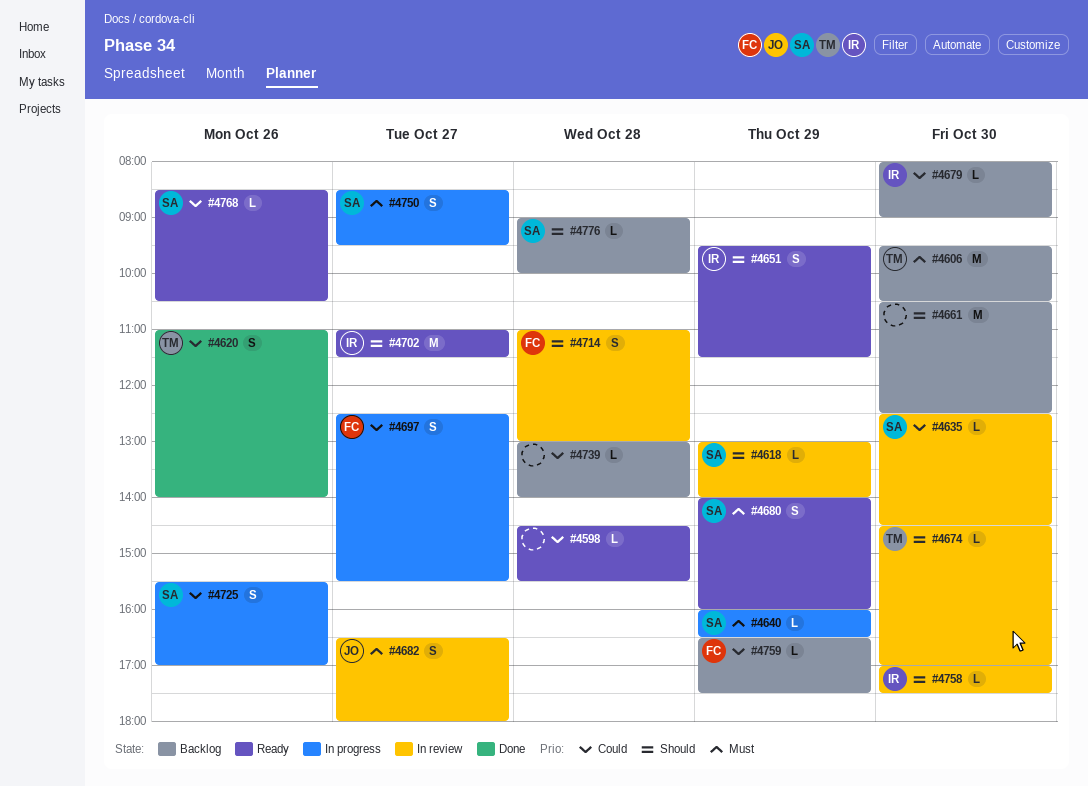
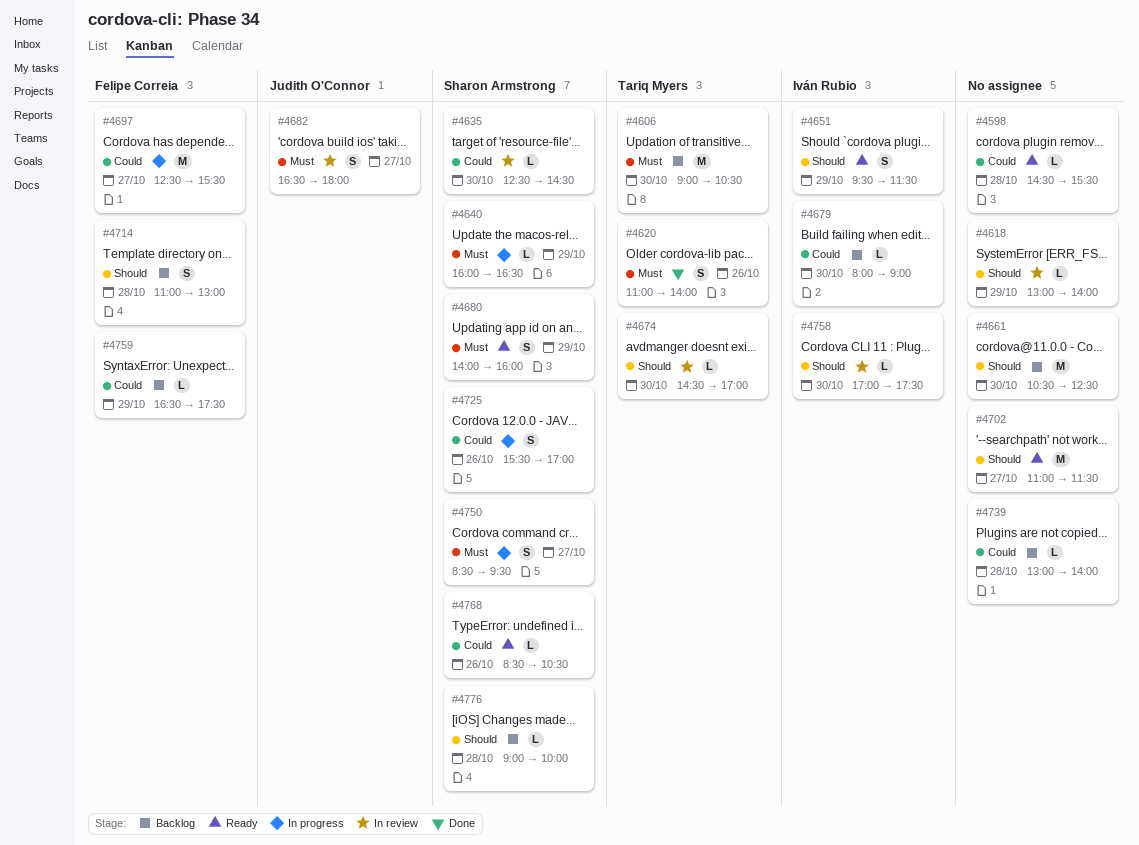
#4606, begins: 09:30 -> 09:00
#4618, owner: Sharon Armstrong -> none
#4620, priority: Could -> Must
#4697, estimate: S -> M
#4702, owner: Iván Rubio -> none
#4714, status: In review -> Backlog

